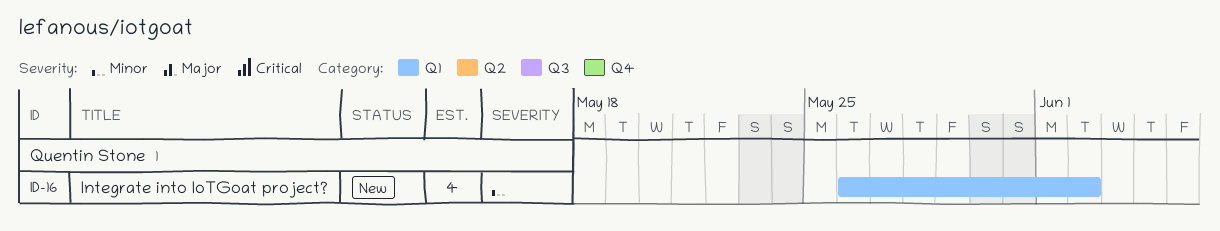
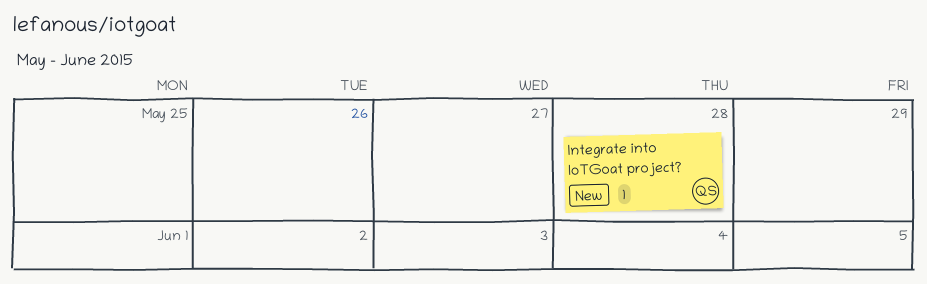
Integrate into IoTGoat project?, estimate: 4 -> 1
Integrate into IoTGoat project?, due: Jun 2 -> May 28

